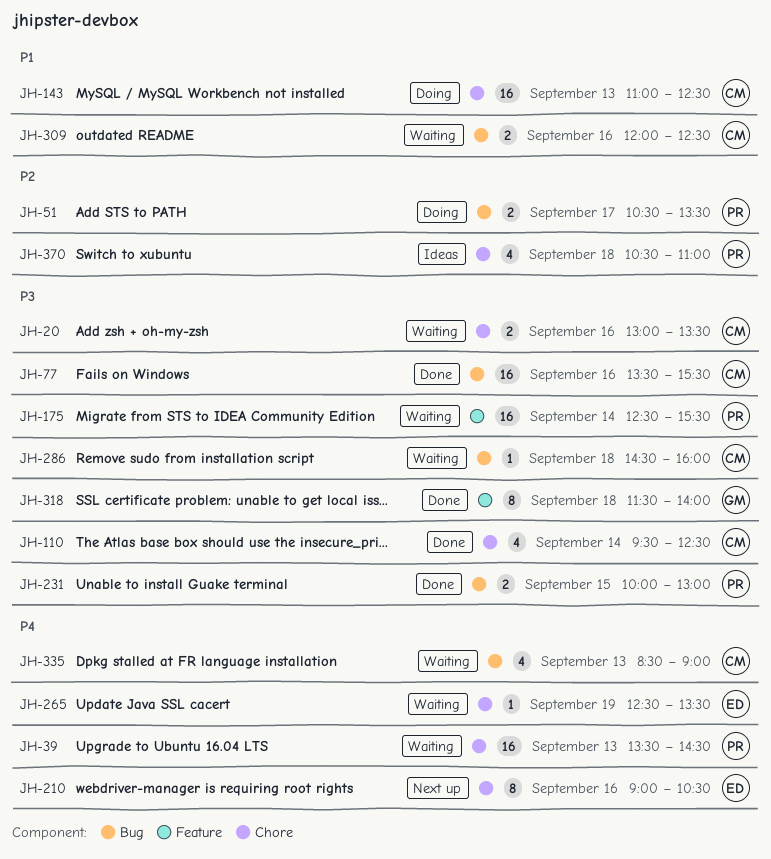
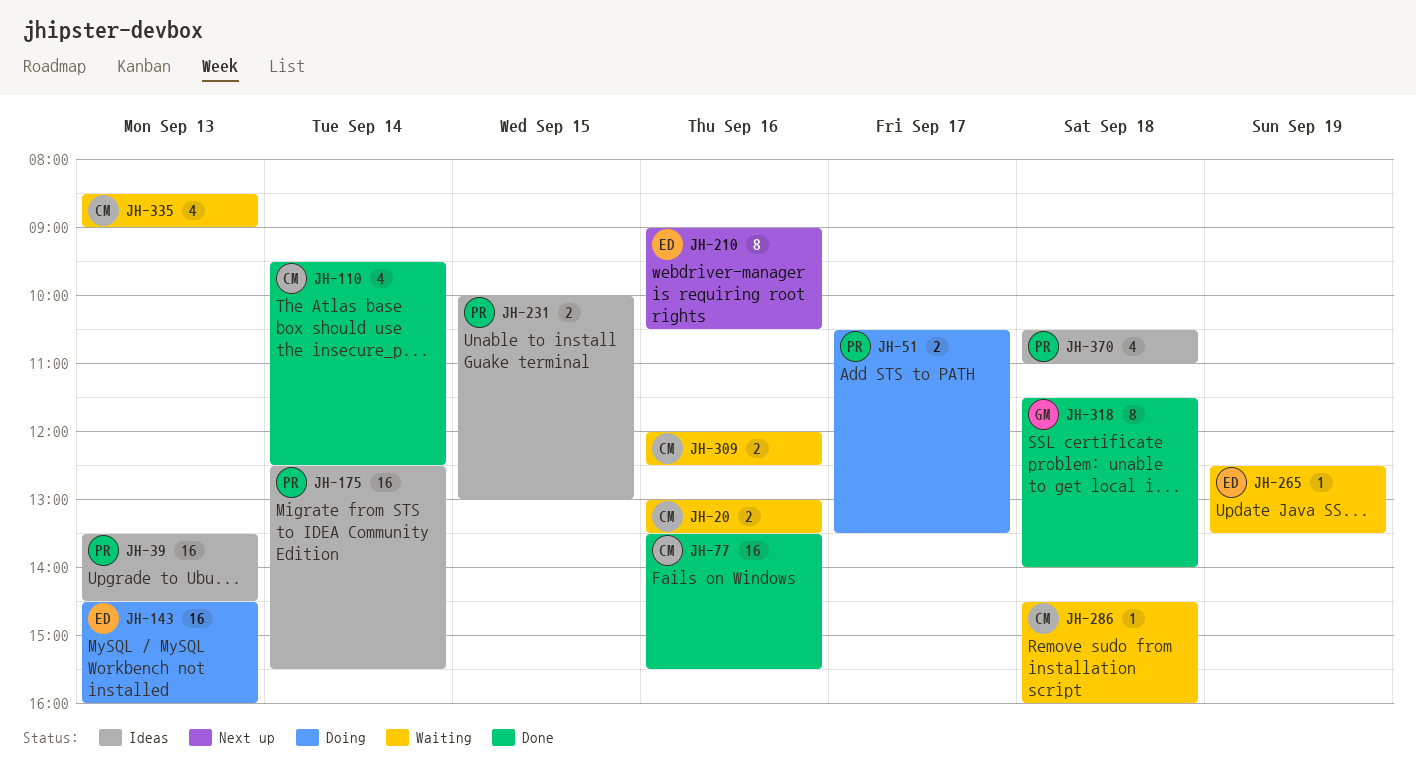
JH-39, status: Waiting -> Ideas
JH-143, owner: CM -> ED
JH-143, begins: 11:00 -> 14:30
JH-143, ends: 12:30 -> 16:00
JH-175, status: Waiting -> Ideas
JH-231, status: Done -> Ideas

